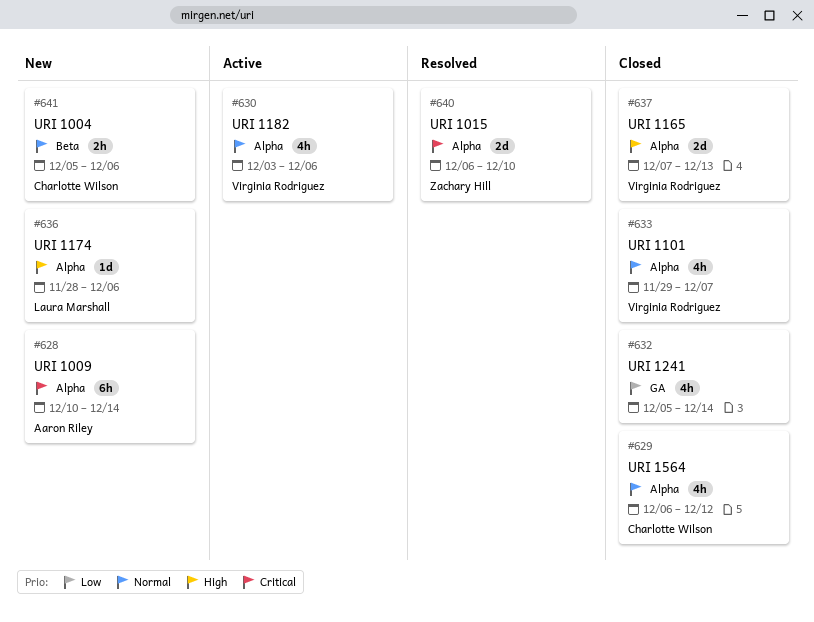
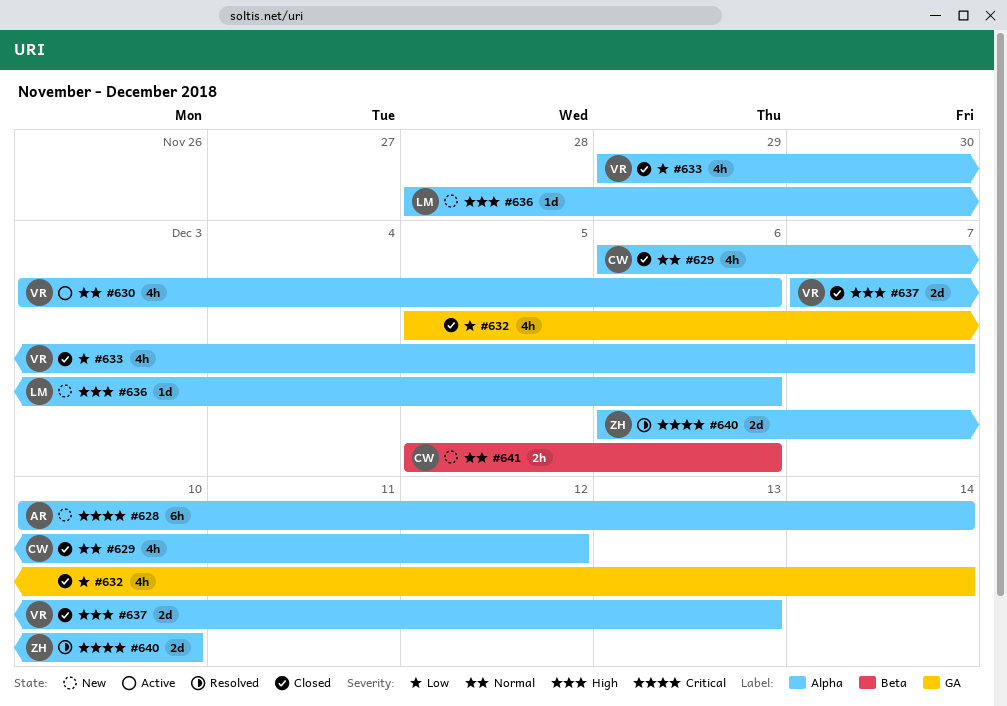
#633, priority: Normal -> Low

